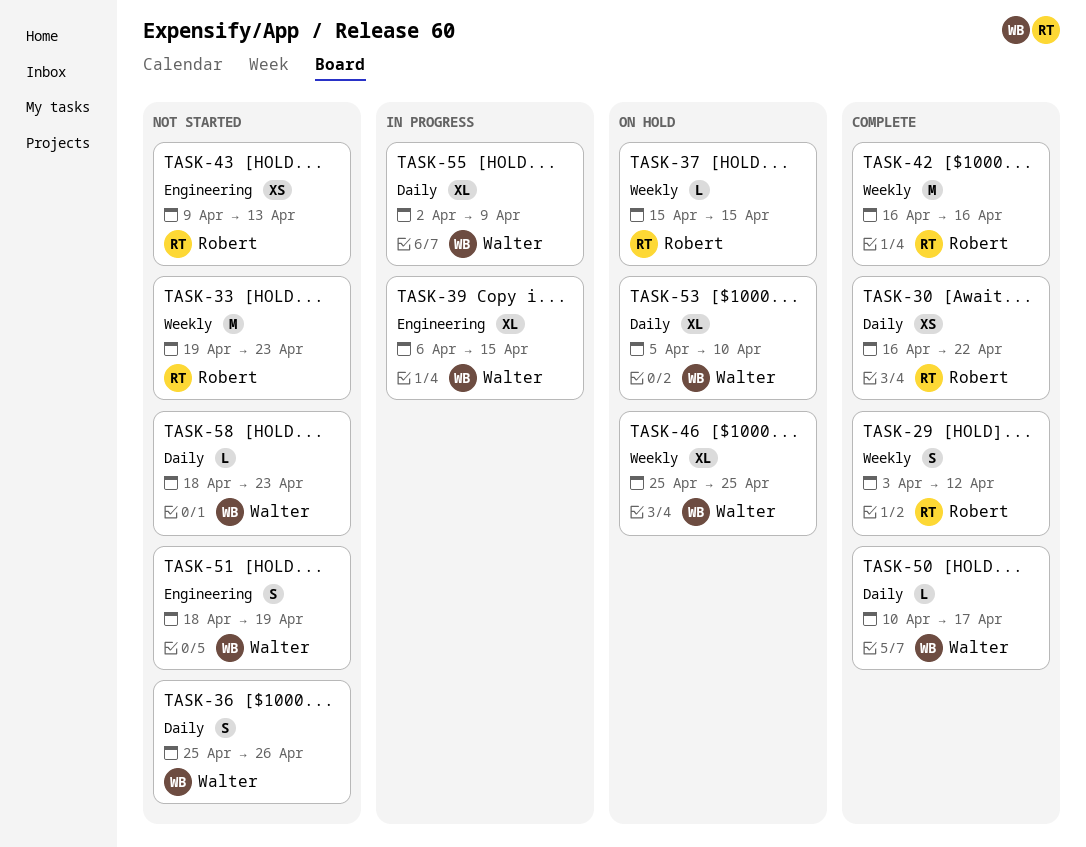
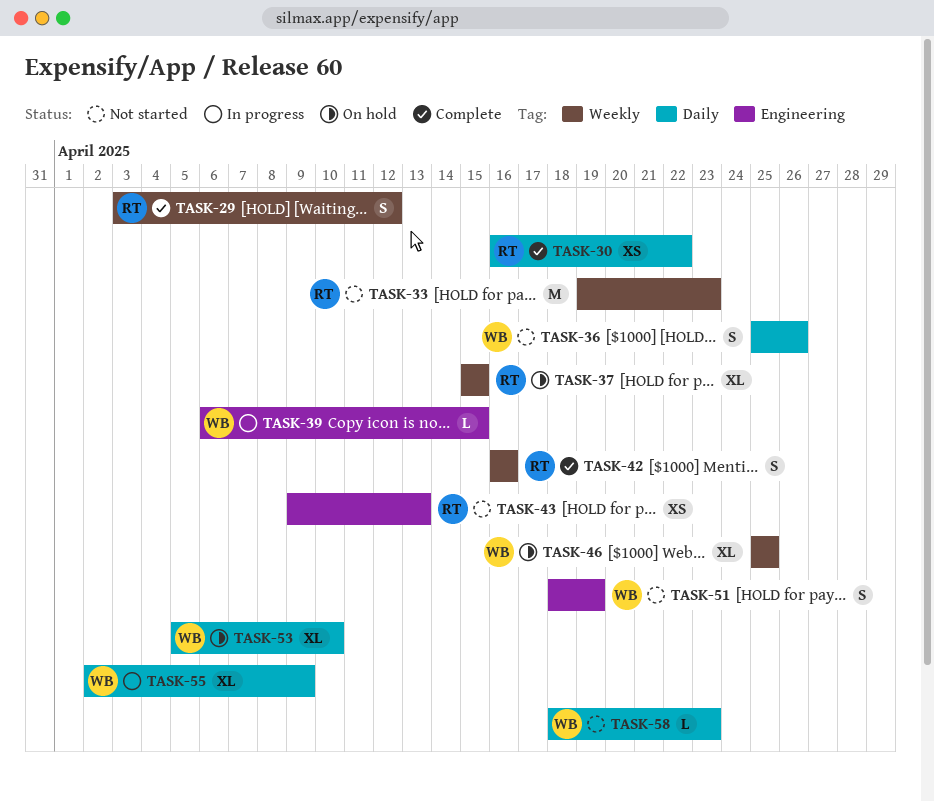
TASK-37, estimate: L -> XL
TASK-39, estimate: XL -> L
TASK-42, estimate: M -> S
TASK-50: present -> none

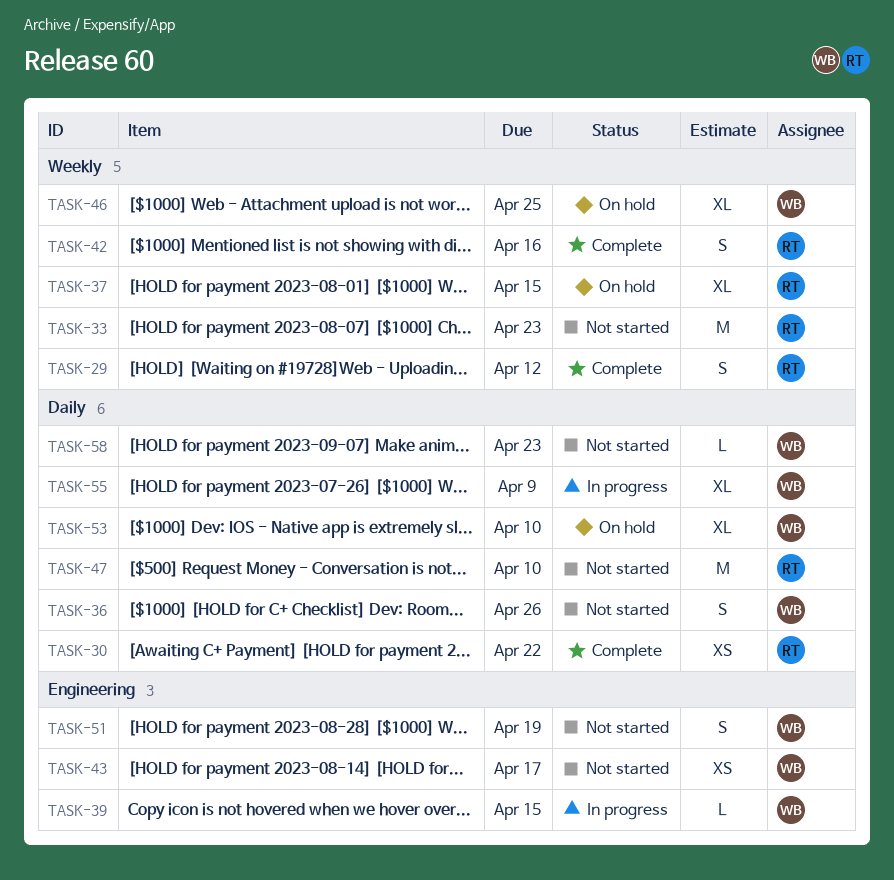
TASK-43, owner: RT -> WB
TASK-43, due: Apr 13 -> Apr 17
TASK-47: none -> present

